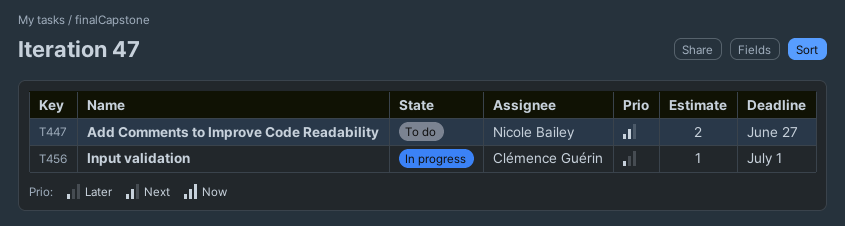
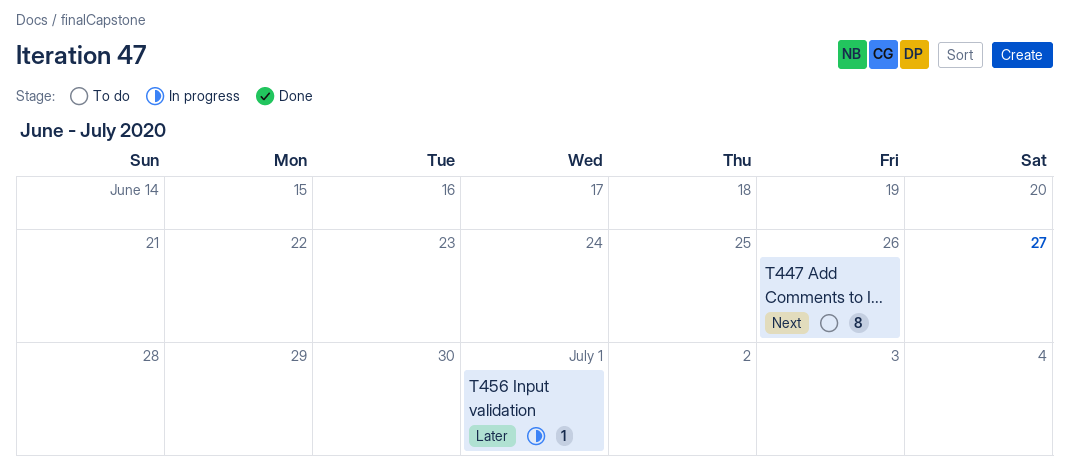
T447, estimate: 2 -> 8
T447, due: Jun 27 -> Jun 26

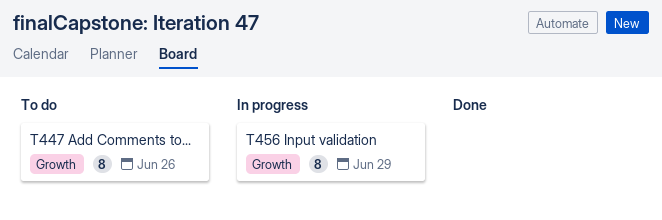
T456, estimate: 1 -> 8
T456, due: Jul 1 -> Jun 29

